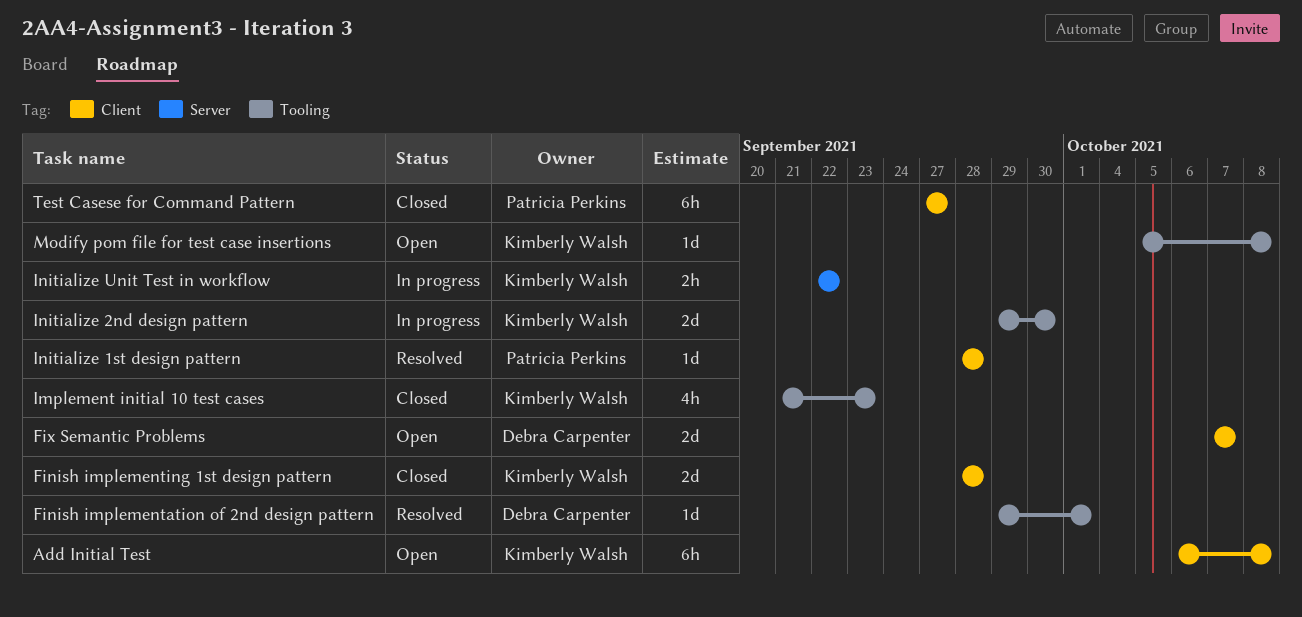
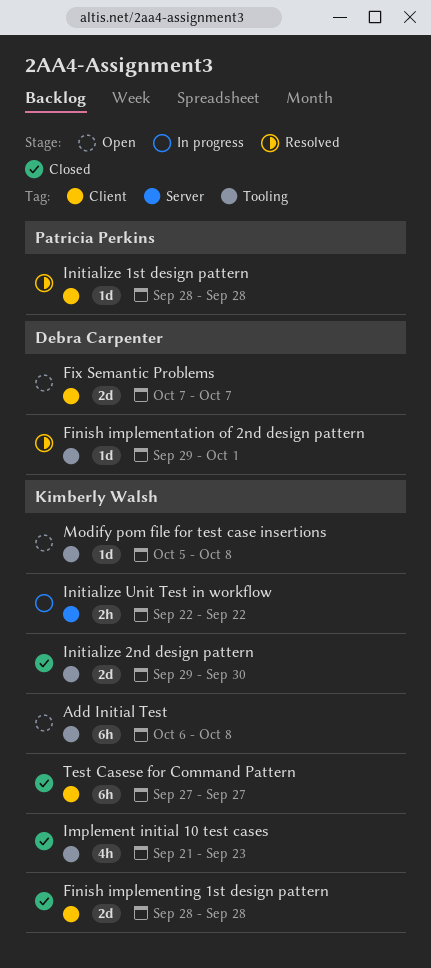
Add Initial Test, label: Client -> Tooling
Initialize 2nd design pattern, status: In progress -> Closed
Test Casese for Command Pattern, owner: Patricia Perkins -> Kimberly Walsh

